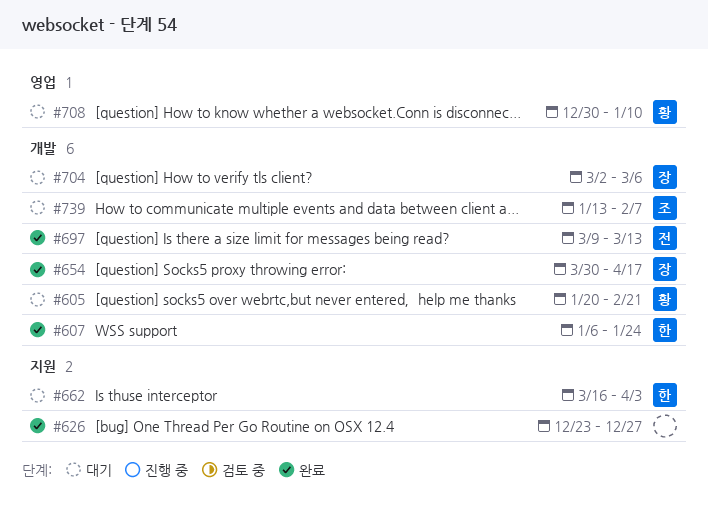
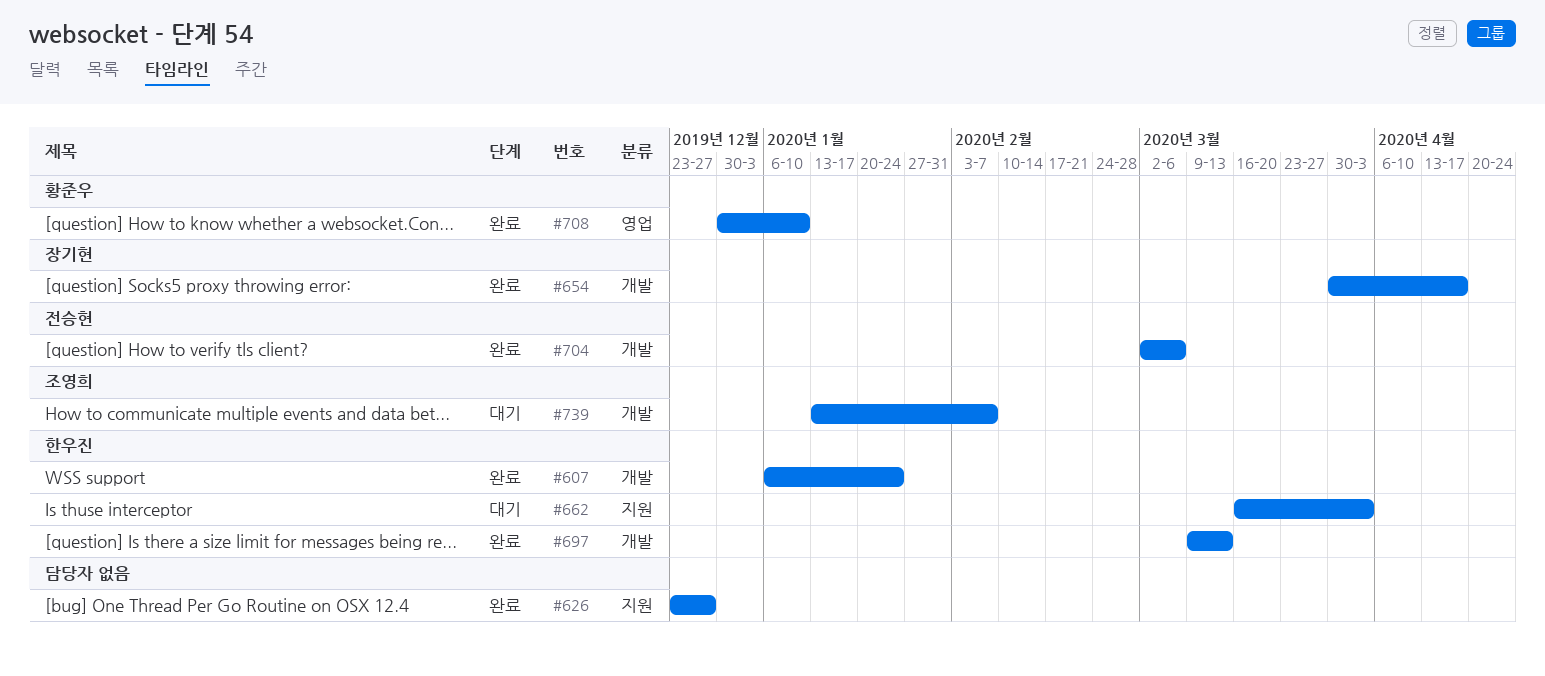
#605: present -> none
#697, owner: 전승현 -> 한우진
#704, status: 대기 -> 완료
#704, owner: 장기현 -> 전승현
#708, status: 대기 -> 완료

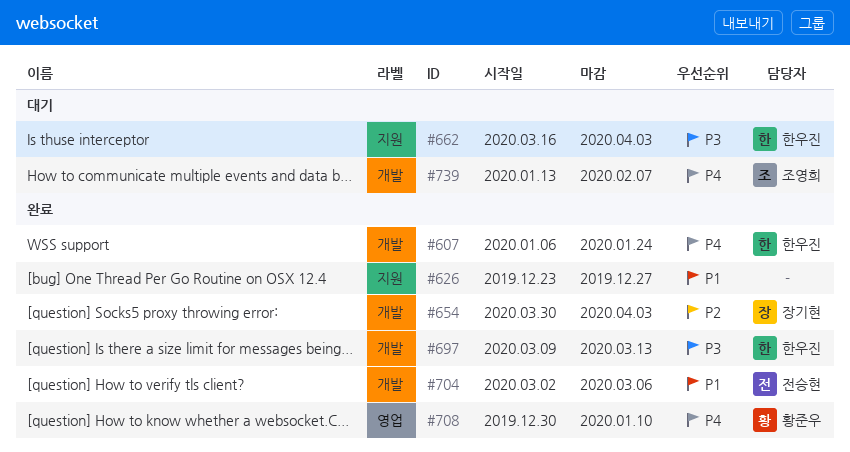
#654, due: Apr 17 -> Apr 3

